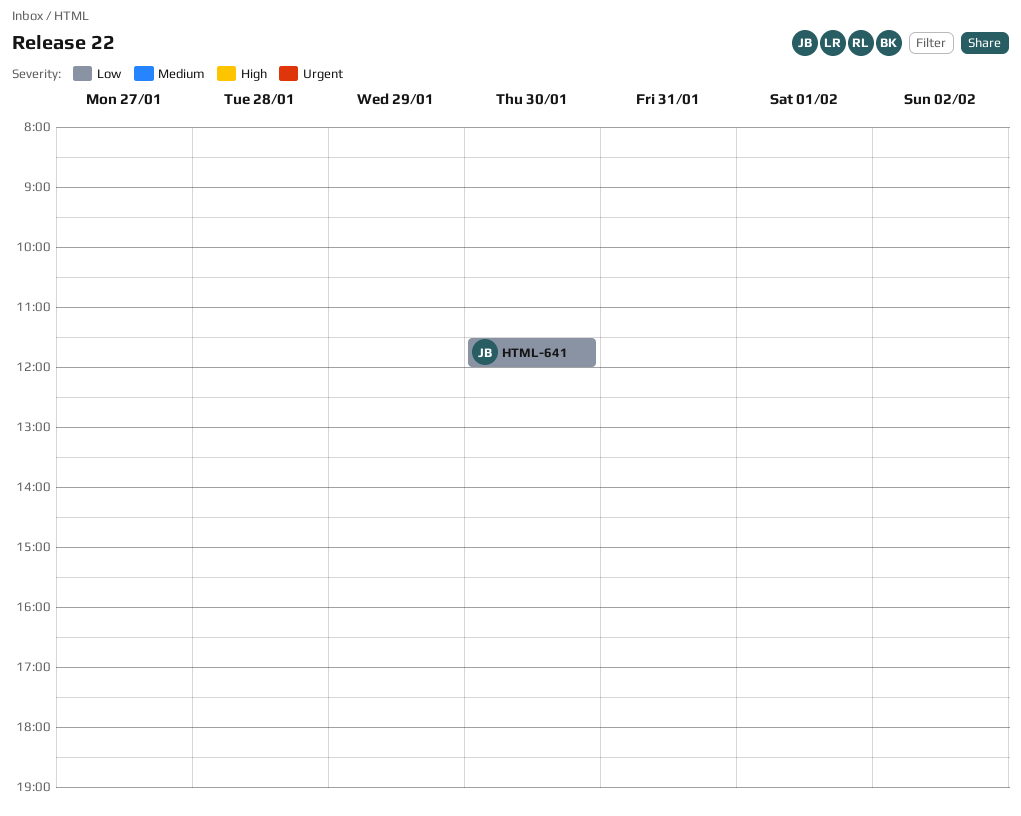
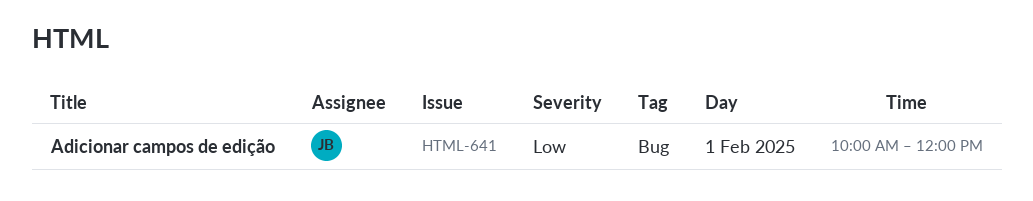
HTML-641, day: Jan 30 -> Feb 1
HTML-641, begins: 11:30 -> 10:00

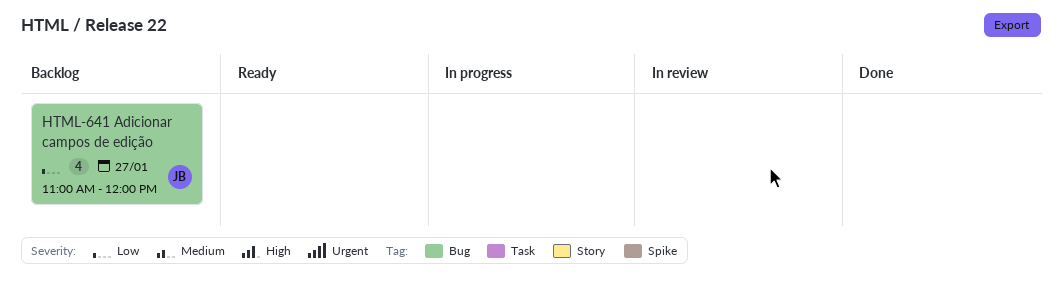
HTML-641, day: Feb 1 -> Jan 27
HTML-641, begins: 10:00 -> 11:00

